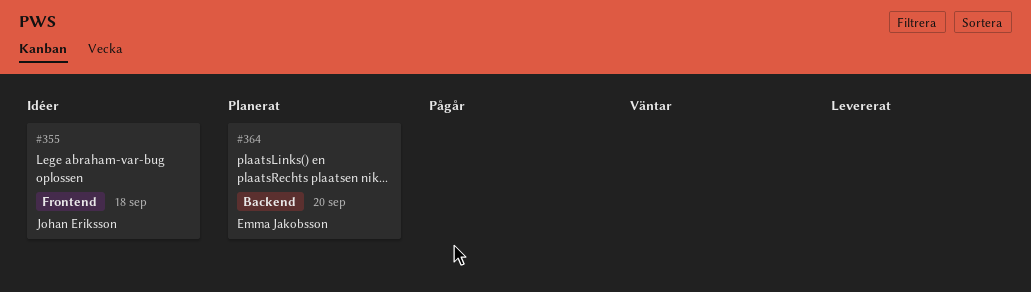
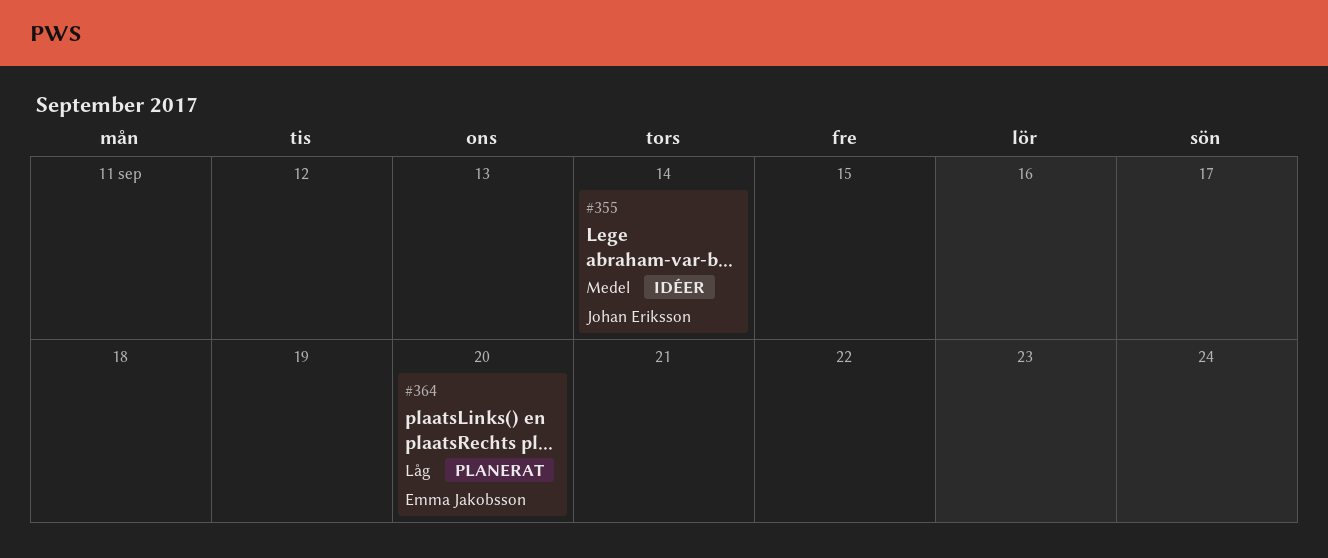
#355, due: Sep 18 -> Sep 14

